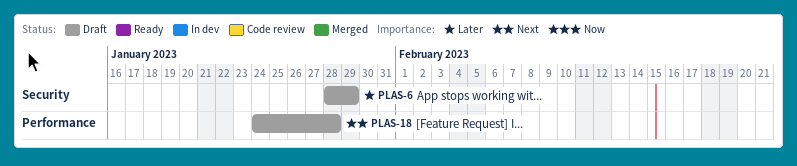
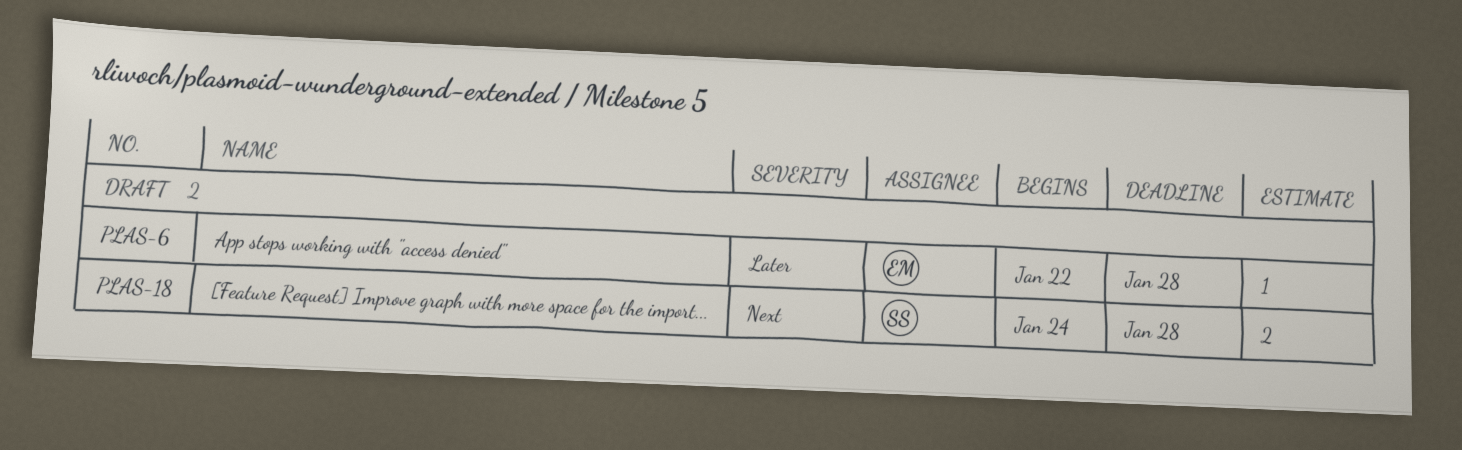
PLAS-6, start: Jan 28 -> Jan 22
PLAS-6, due: Jan 29 -> Jan 28

